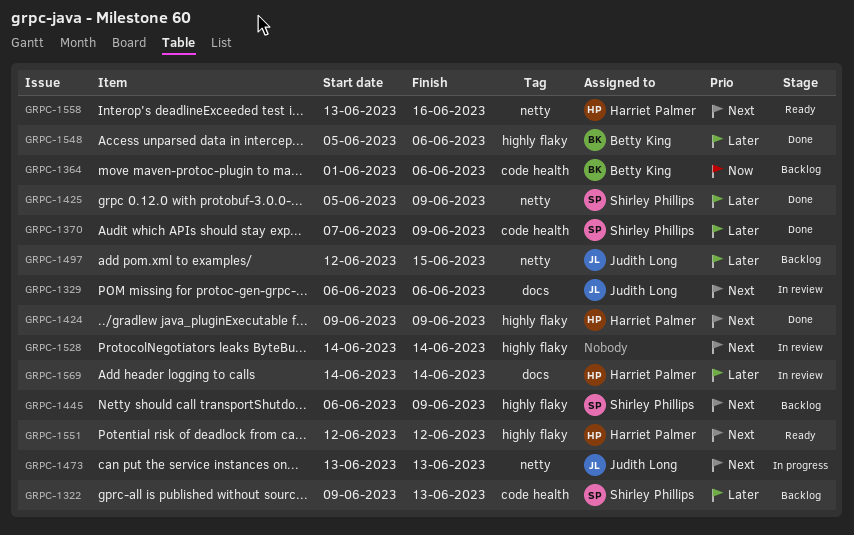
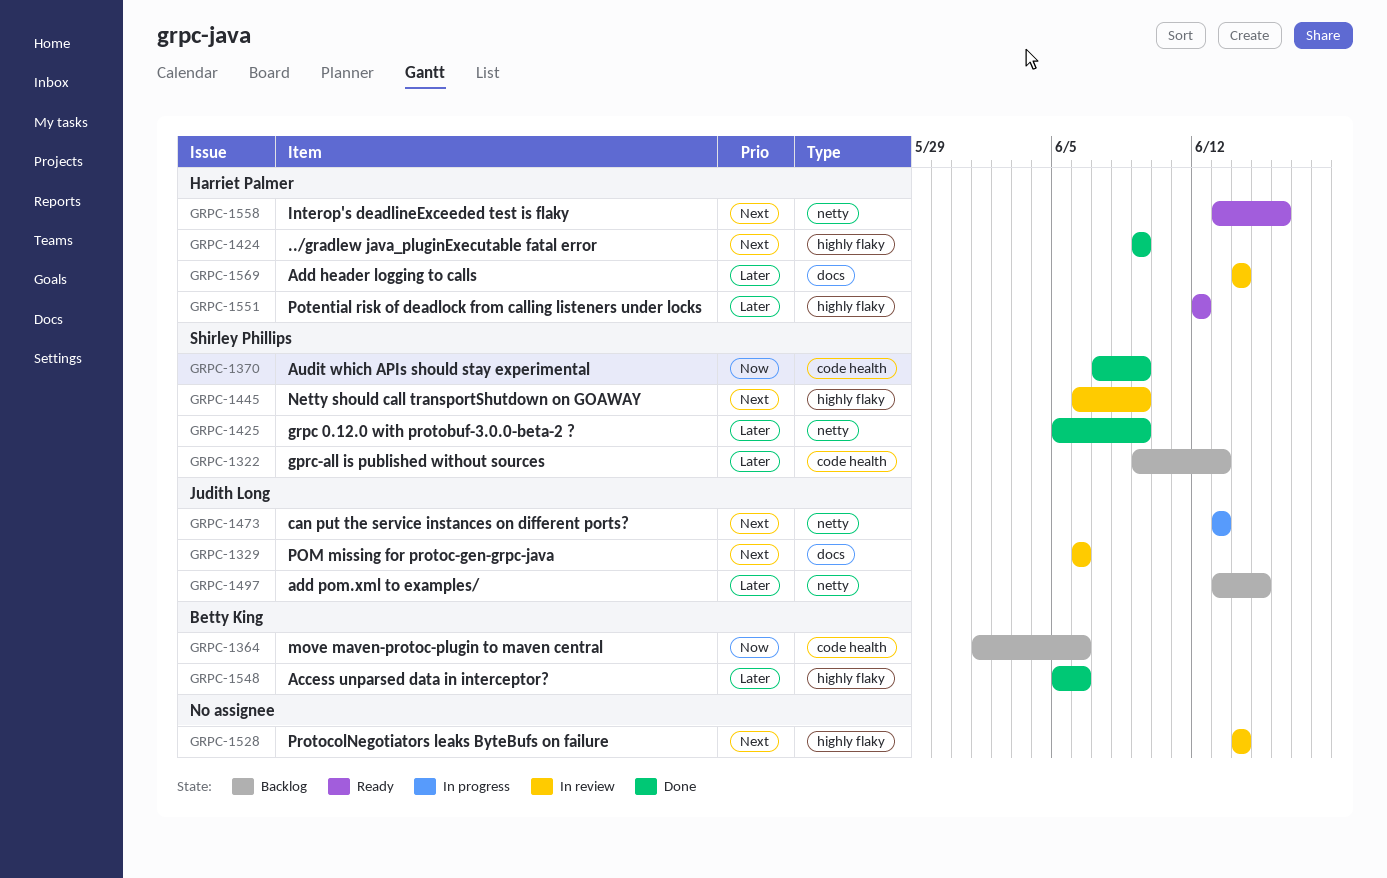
GRPC-1370, priority: Later -> Now
GRPC-1445, status: Backlog -> In review
GRPC-1497, start: Jun 12 -> Jun 13
GRPC-1551, priority: Next -> Later

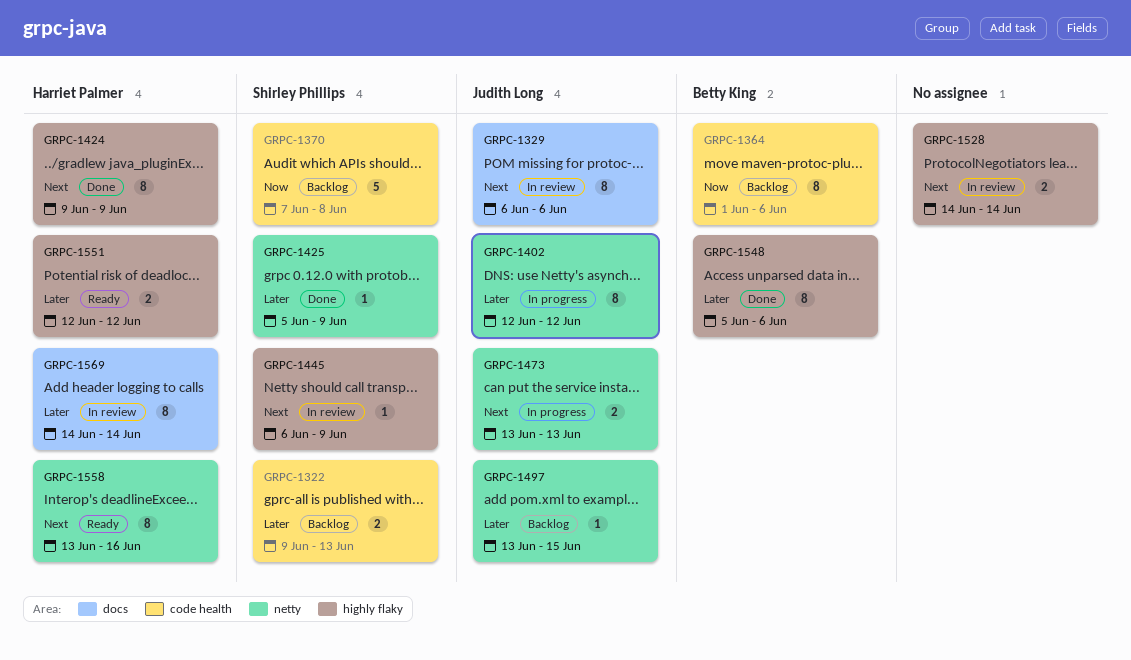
GRPC-1370, status: Done -> Backlog
GRPC-1370, due: Jun 9 -> Jun 8
GRPC-1402: none -> present

